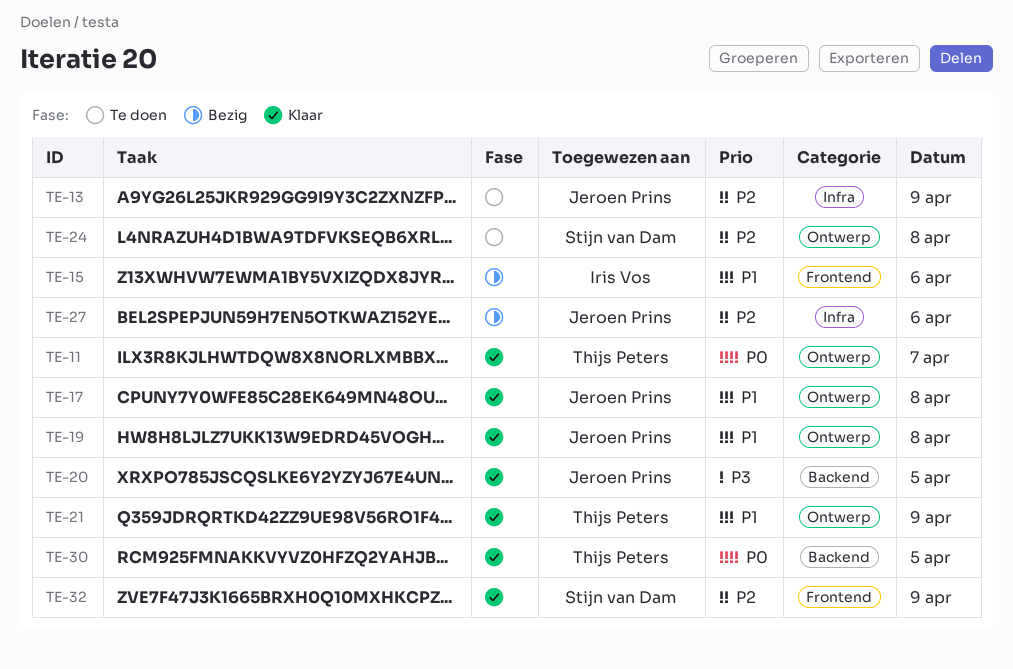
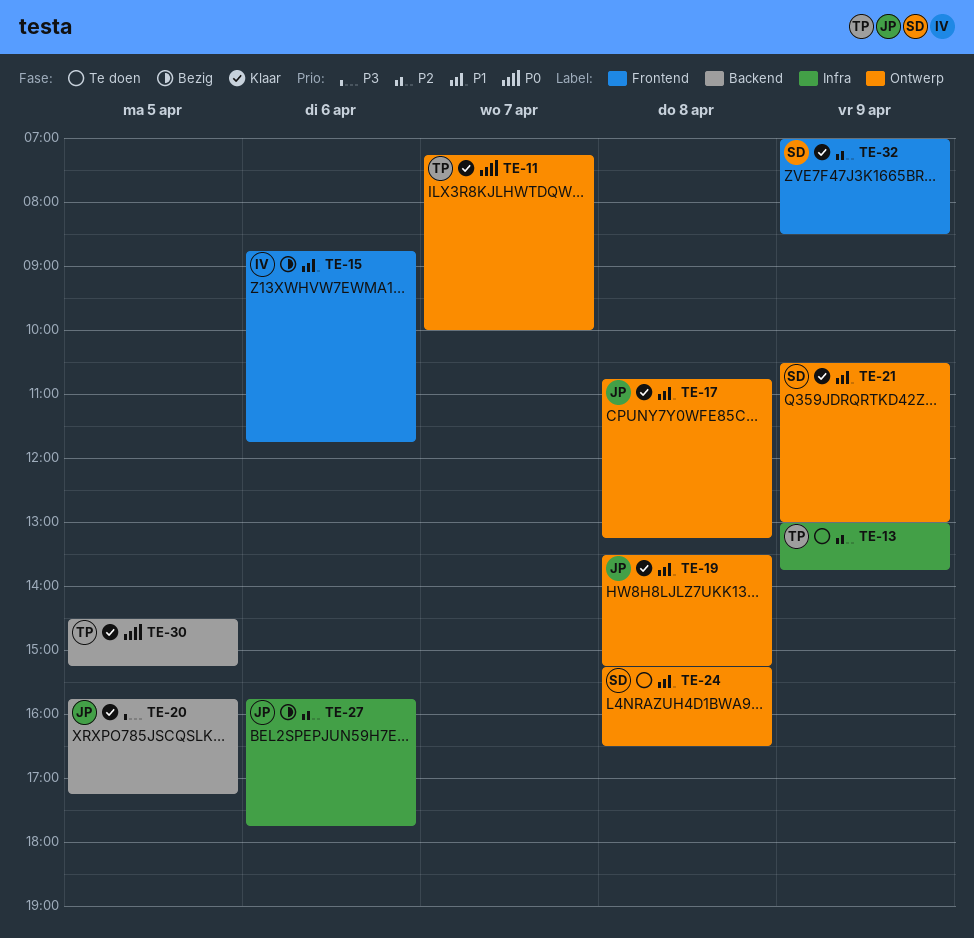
TE-13, owner: Jeroen Prins -> Thijs Peters
TE-21, owner: Thijs Peters -> Stijn van Dam
TE-24, priority: P2 -> P1

